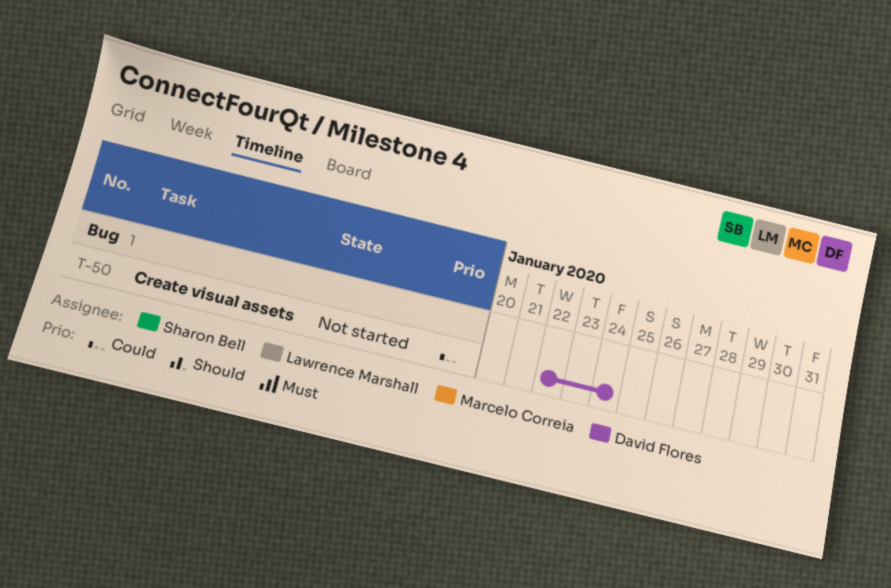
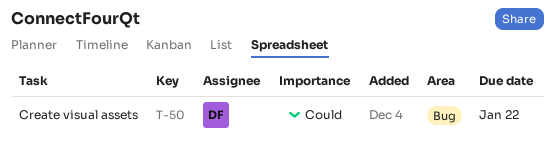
T-50, due: Jan 24 -> Jan 22

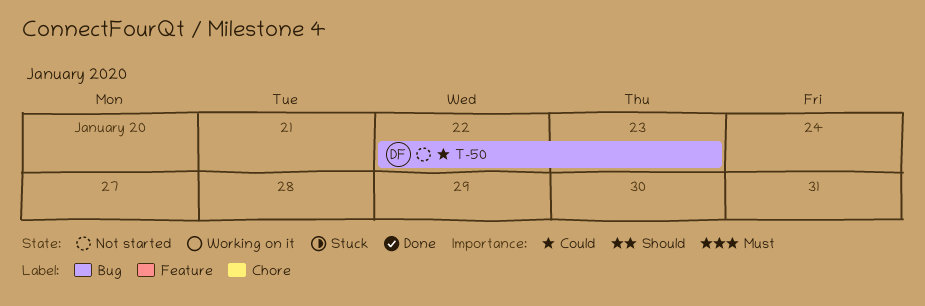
T-50, due: Jan 22 -> Jan 23

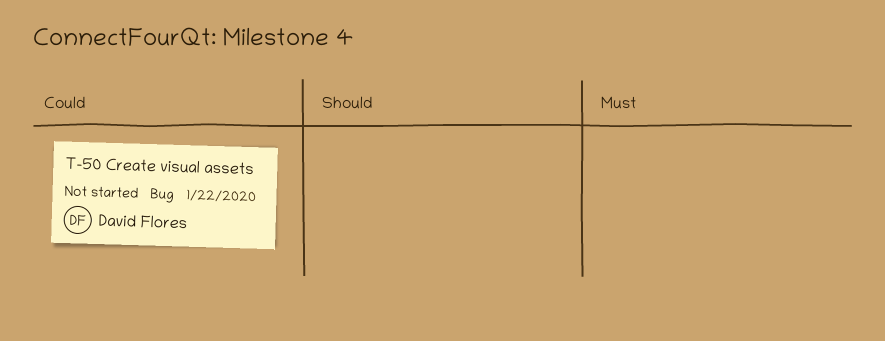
T-50, due: Jan 23 -> Jan 22

